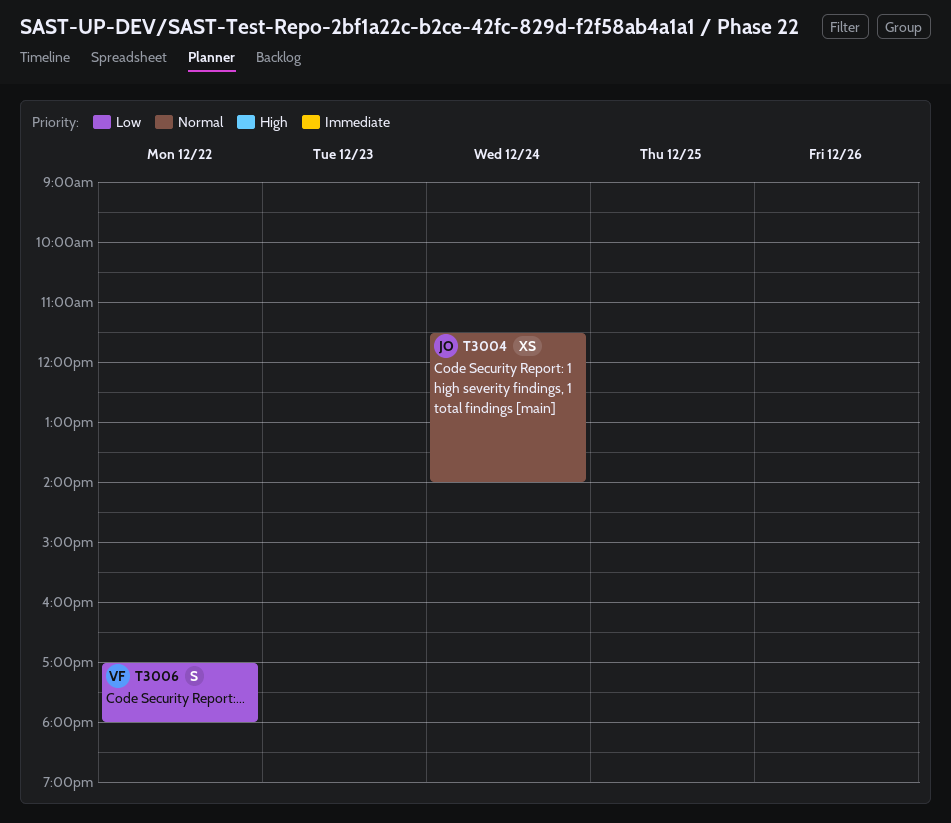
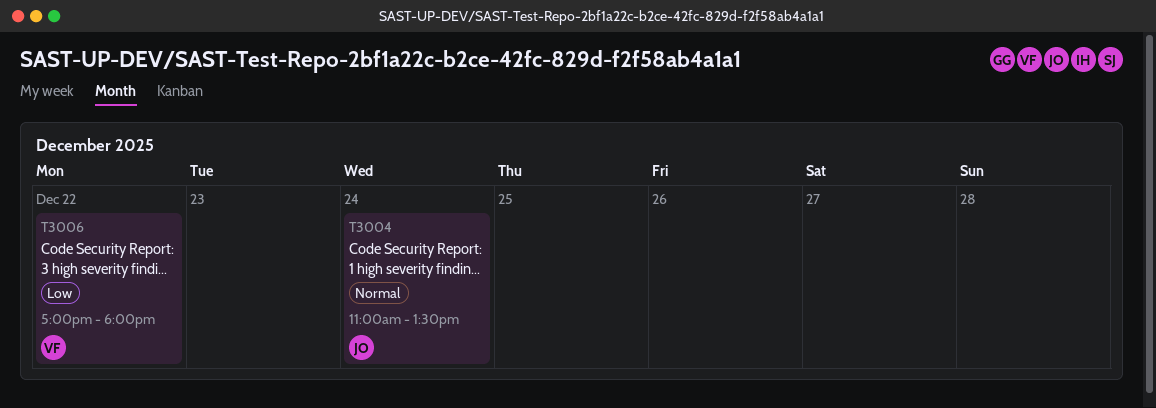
T3004, begins: 11:30 -> 11:00
T3004, ends: 14:00 -> 13:30

